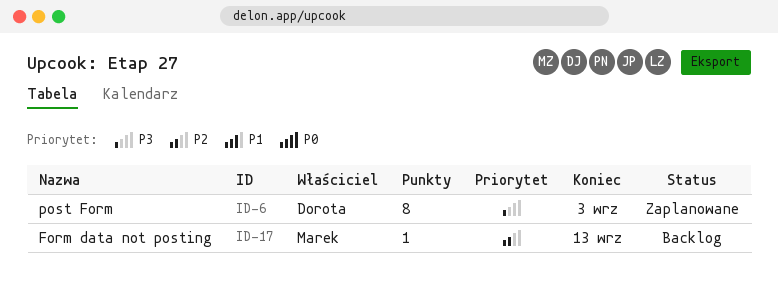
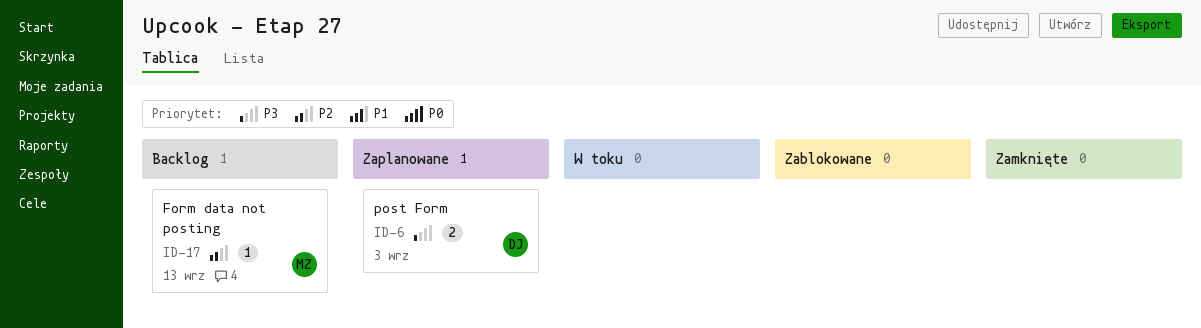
ID-6, estimate: 8 -> 2

